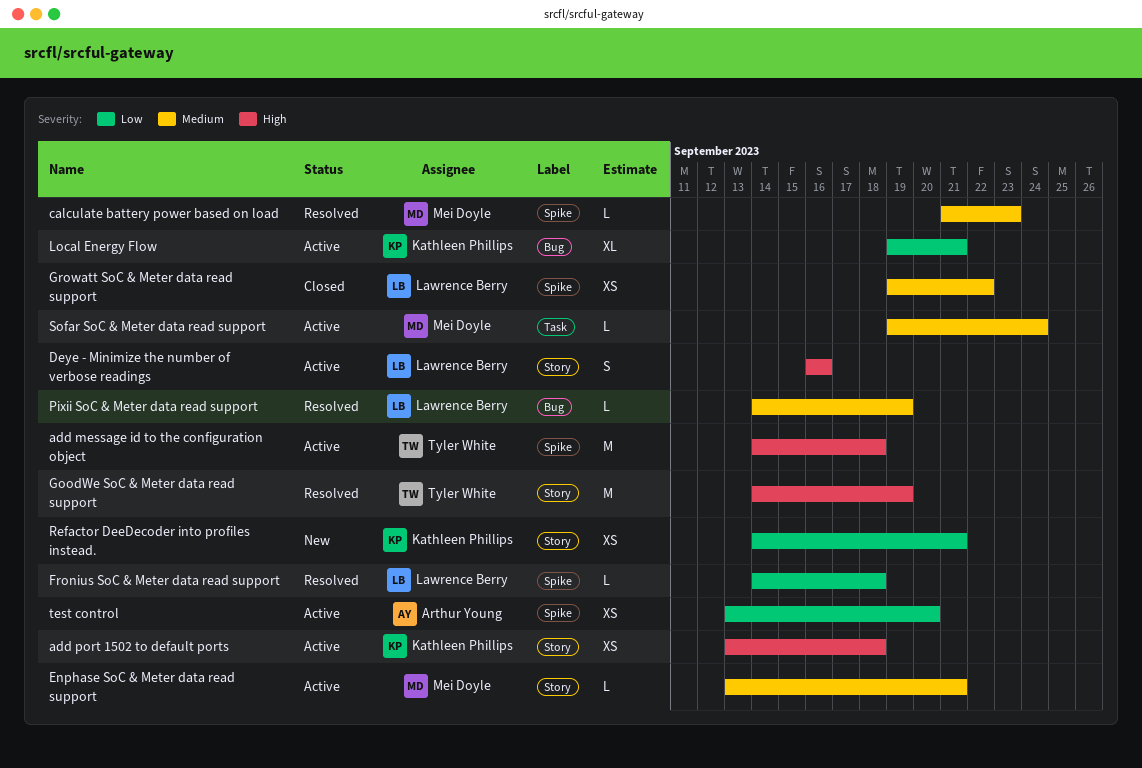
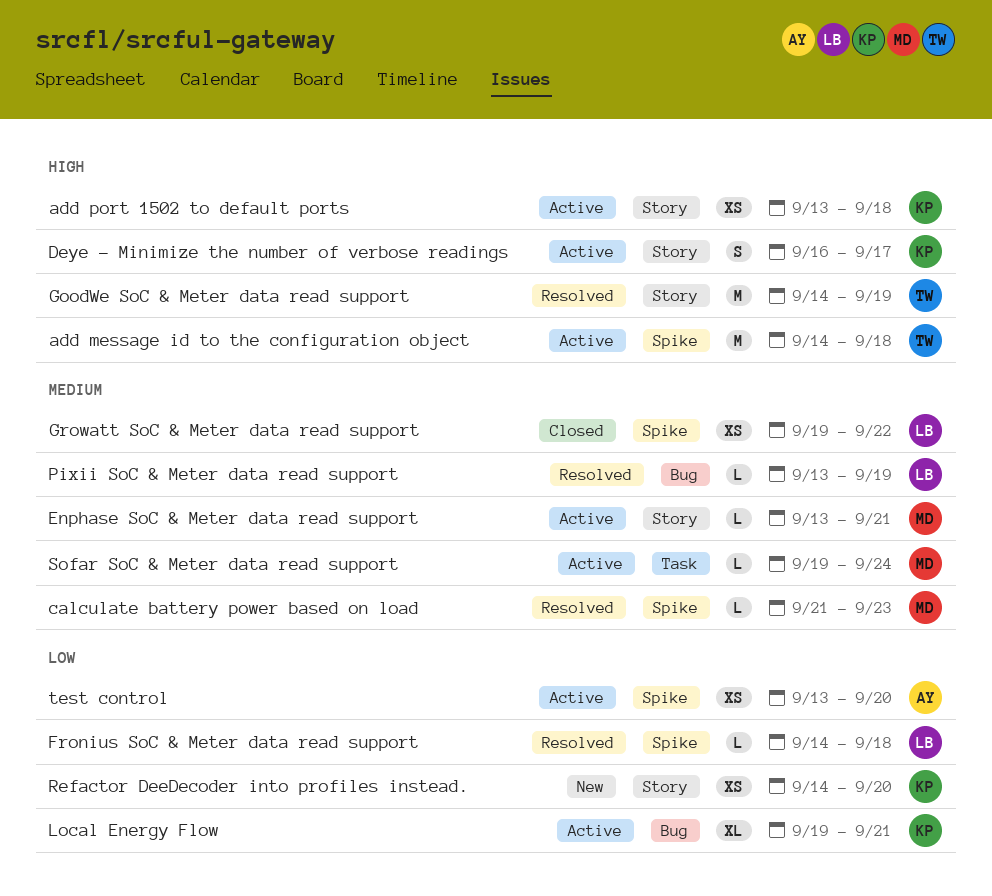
Deye - Minimize the number of verbose readings, owner: Lawrence Berry -> Kathleen Phillips
Deye - Minimize the number of verbose readings, due: Sep 16 -> Sep 17
Pixii SoC & Meter data read support, start: Sep 14 -> Sep 13
Refactor DeeDecoder into profiles instead., due: Sep 21 -> Sep 20

